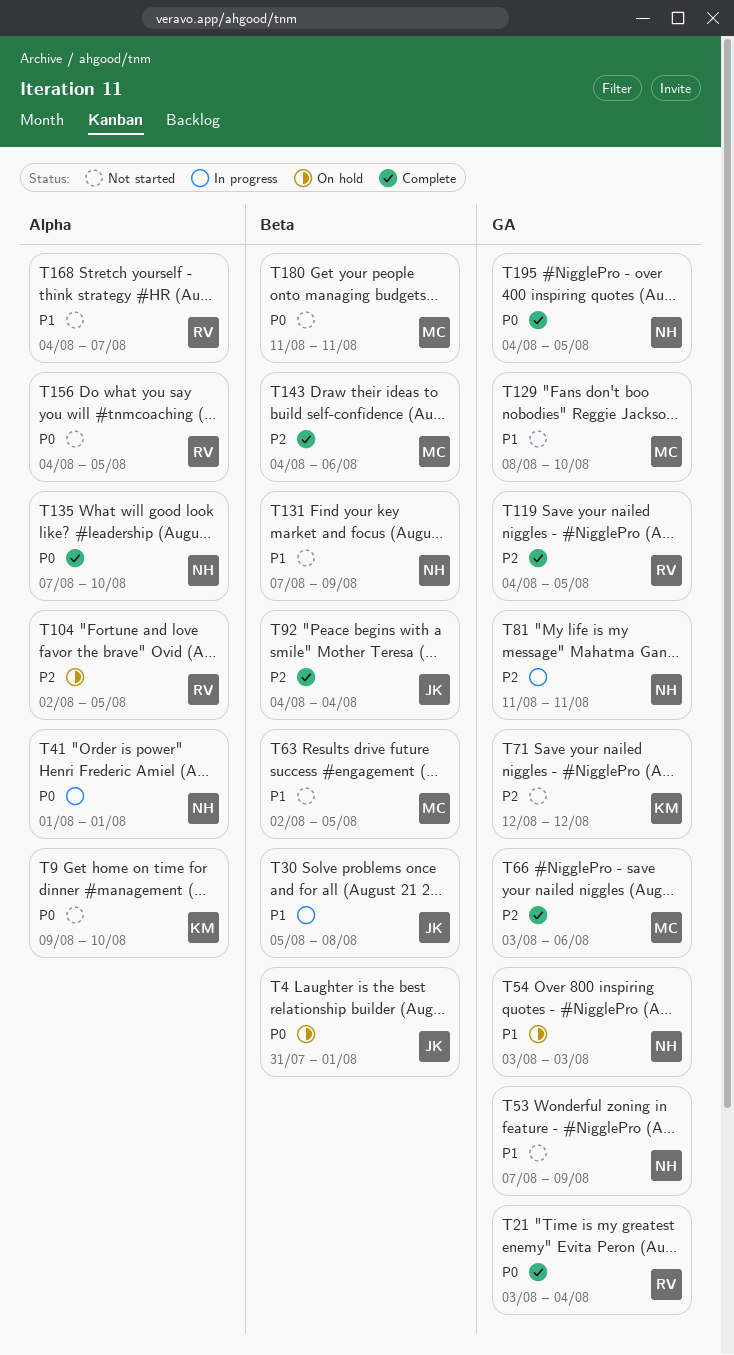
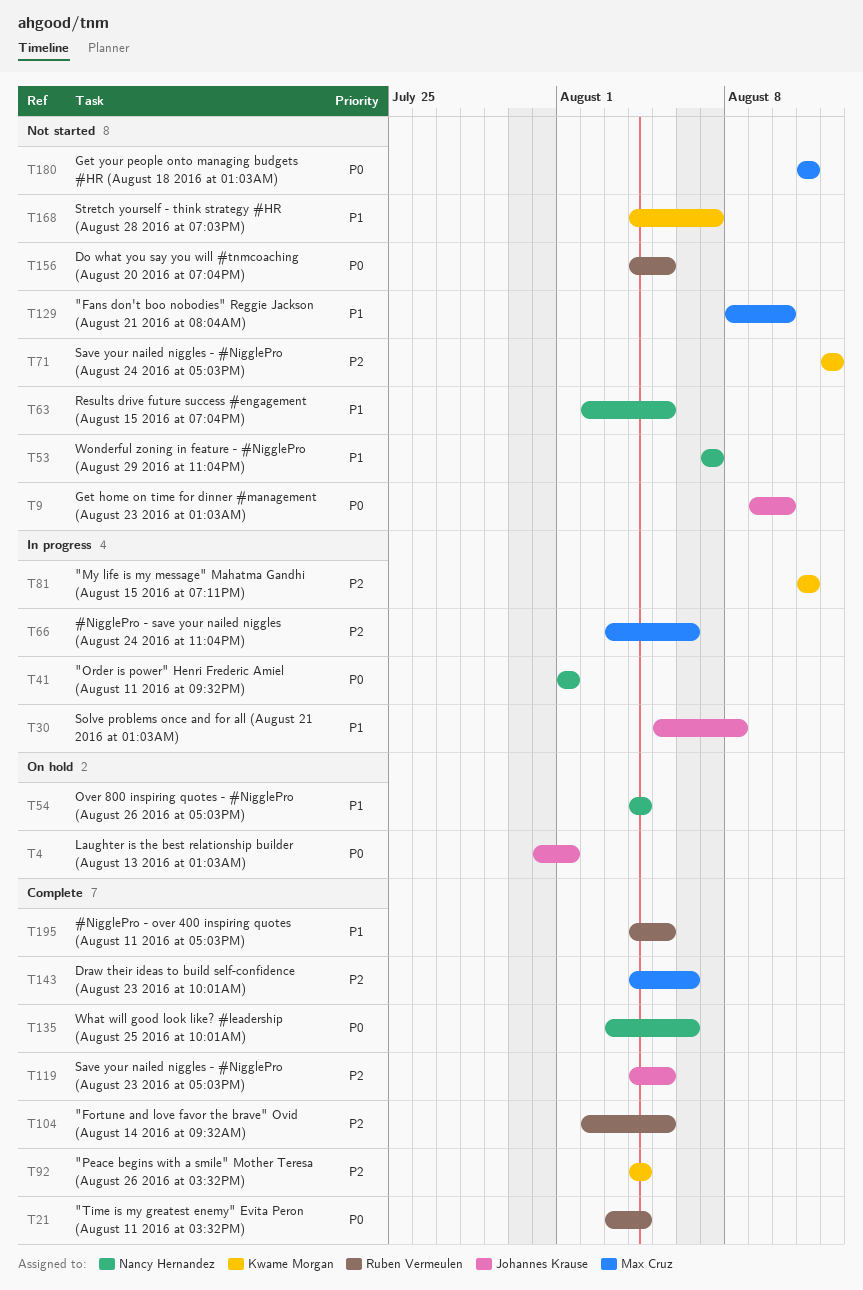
T9, owner: Kwame Morgan -> Johannes Krause
T53, due: Aug 9 -> Aug 7
T54, start: Aug 3 -> Aug 4
T54, due: Aug 3 -> Aug 4
T63, owner: Max Cruz -> Nancy Hernandez
T66, status: Complete -> In progress
T81, owner: Nancy Hernandez -> Kwame Morgan
T92, owner: Johannes Krause -> Kwame Morgan
T104, status: On hold -> Complete
T119, owner: Ruben Vermeulen -> Johannes Krause
T131: present -> none
T135, start: Aug 7 -> Aug 3
T135, due: Aug 10 -> Aug 6
T168, owner: Ruben Vermeulen -> Kwame Morgan
T195, owner: Nancy Hernandez -> Ruben Vermeulen
T195, priority: P0 -> P1

